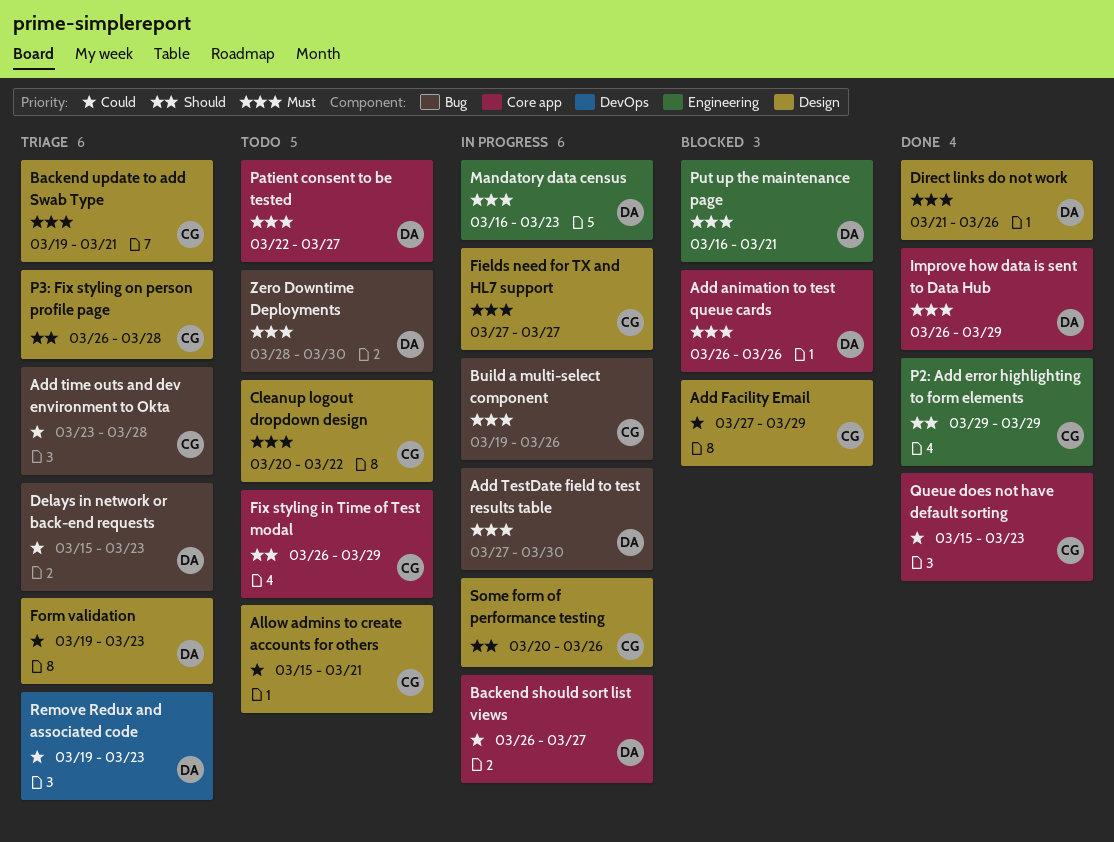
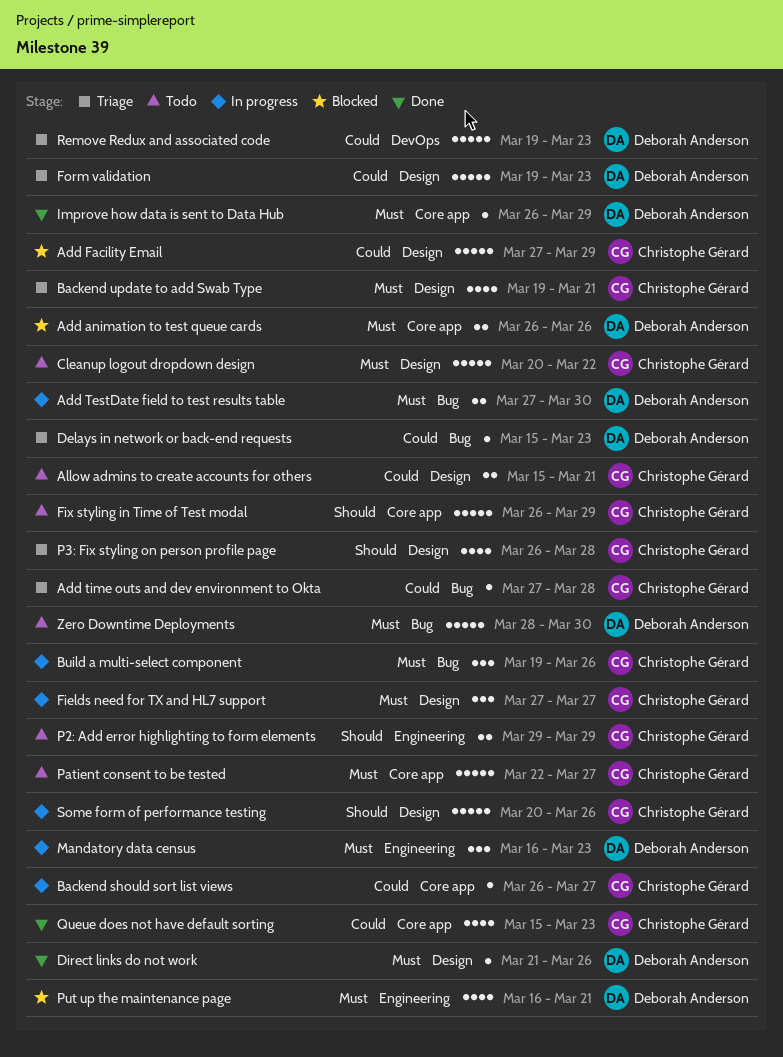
Add time outs and dev environment to Okta, start: Mar 23 -> Mar 27
Backend should sort list views, owner: Deborah Anderson -> Christophe Gérard
P2: Add error highlighting to form elements, status: Done -> Todo
Patient consent to be tested, owner: Deborah Anderson -> Christophe Gérard

